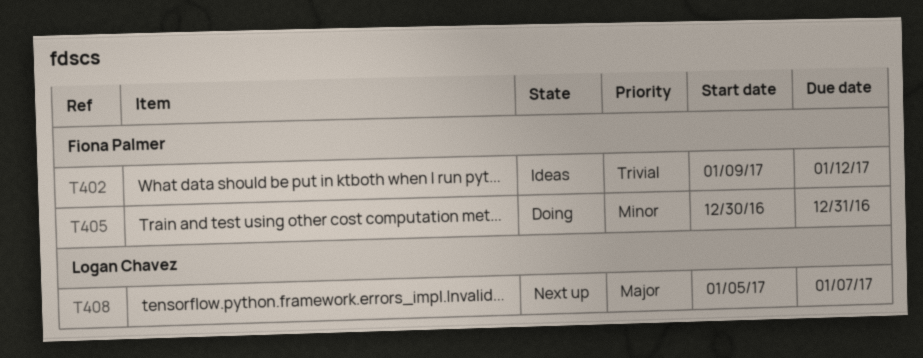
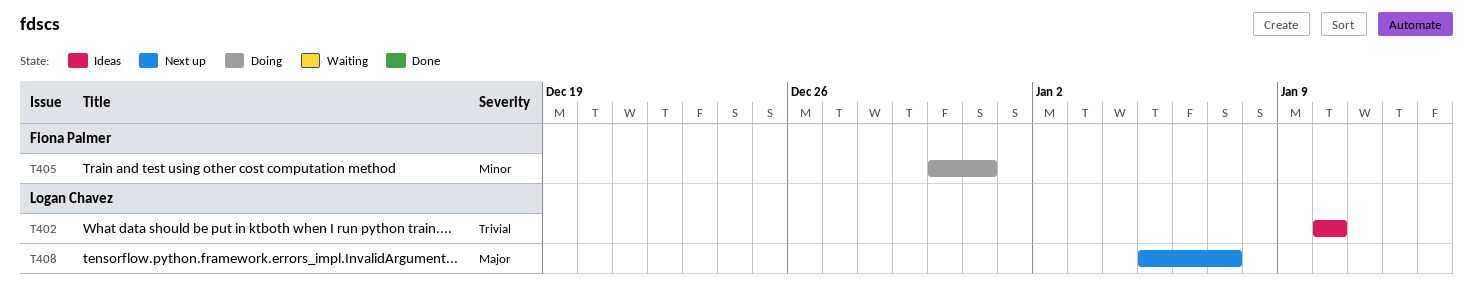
T402, owner: Fiona Palmer -> Logan Chavez
T402, start: Jan 9 -> Jan 10
T402, due: Jan 12 -> Jan 10

